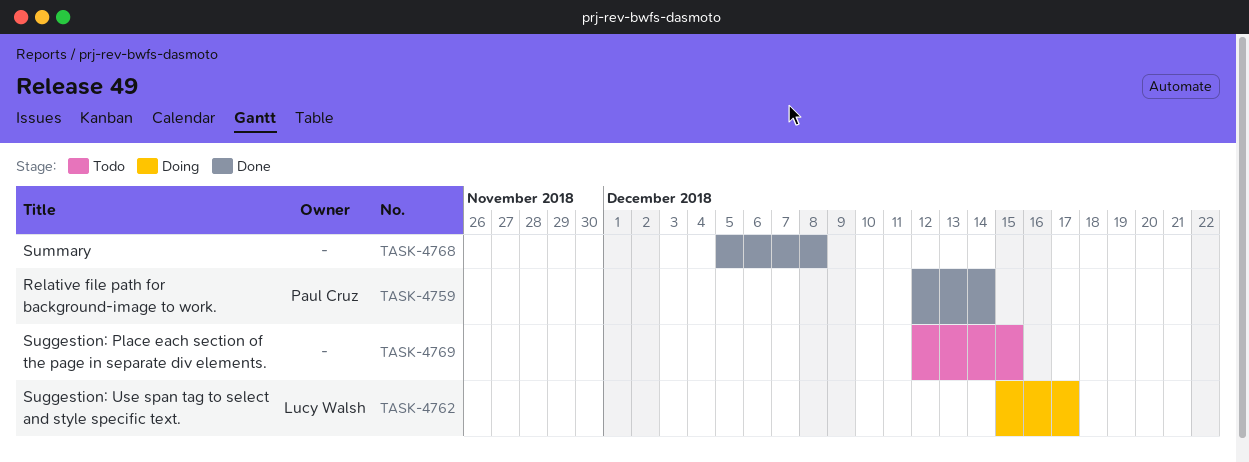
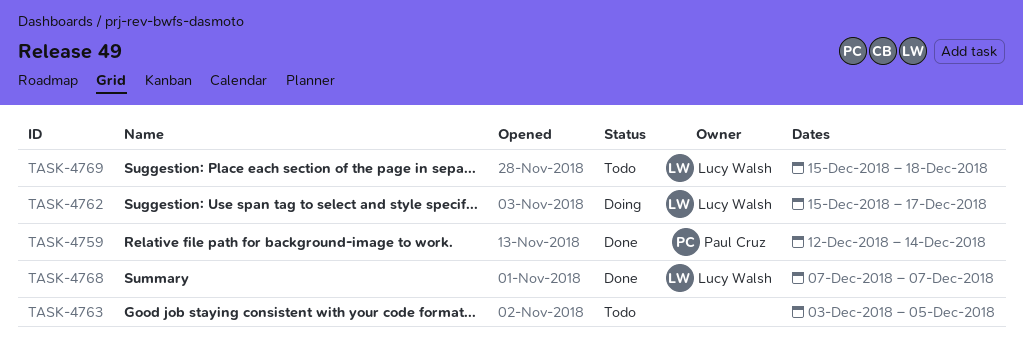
TASK-4763: none -> present
TASK-4768, owner: none -> Lucy Walsh
TASK-4768, start: Dec 5 -> Dec 7
TASK-4768, due: Dec 8 -> Dec 7
TASK-4769, owner: none -> Lucy Walsh
TASK-4769, start: Dec 12 -> Dec 15
TASK-4769, due: Dec 15 -> Dec 18

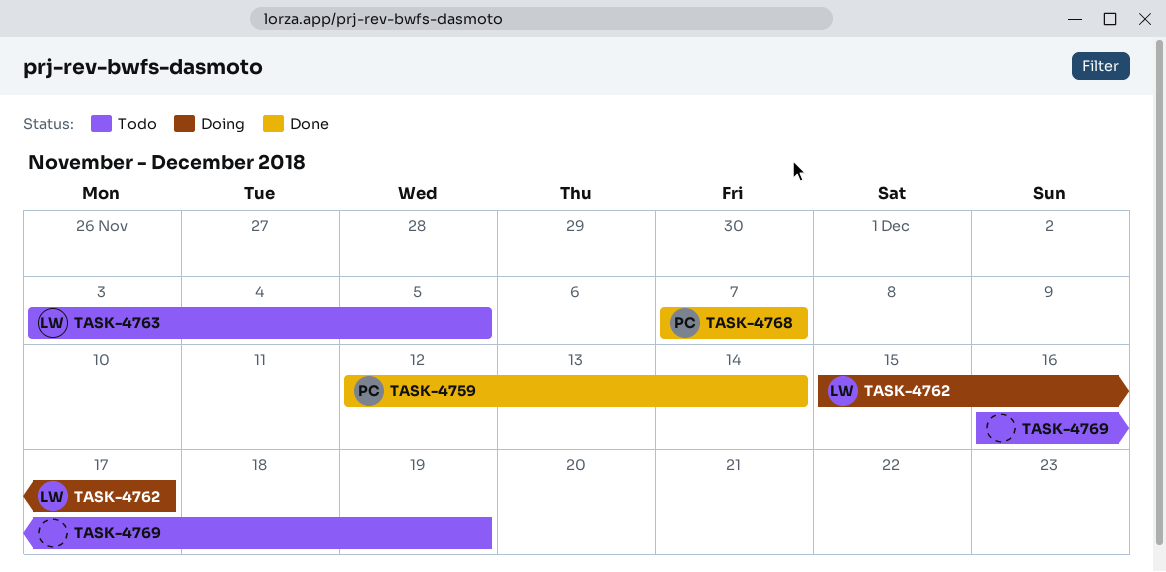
TASK-4763, owner: none -> Lucy Walsh
TASK-4768, owner: Lucy Walsh -> Paul Cruz
TASK-4769, owner: Lucy Walsh -> none
TASK-4769, start: Dec 15 -> Dec 16
TASK-4769, due: Dec 18 -> Dec 19

